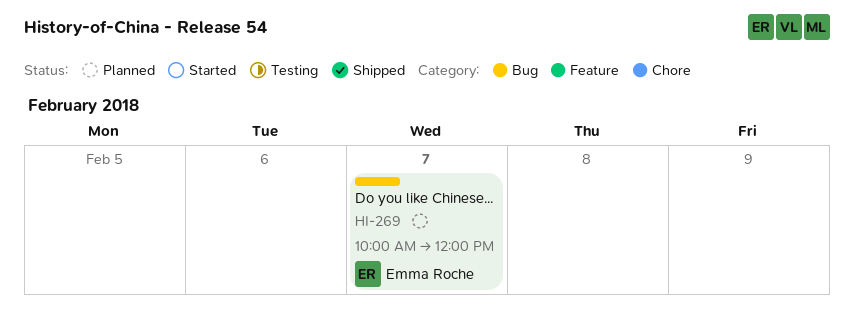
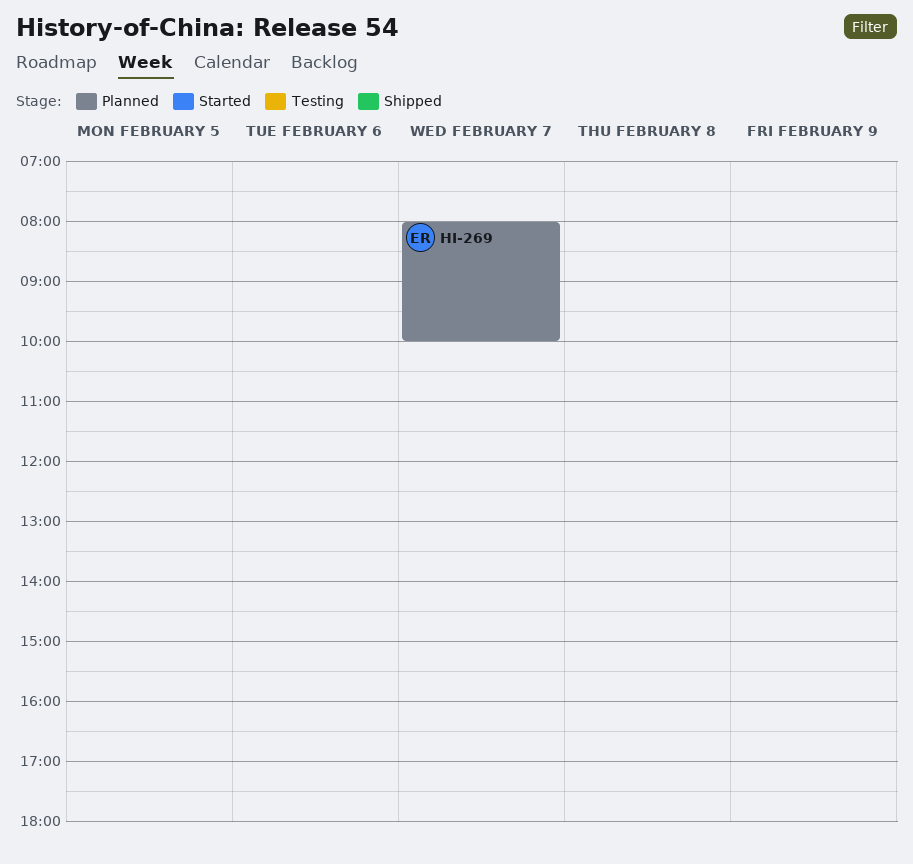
HI-269, begins: 10:00 -> 08:00
HI-269, ends: 12:00 -> 10:00

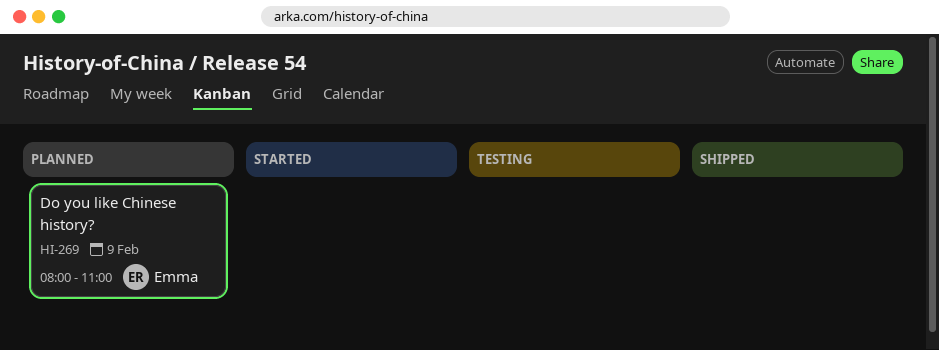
HI-269, day: Feb 7 -> Feb 9
HI-269, ends: 10:00 -> 11:00

